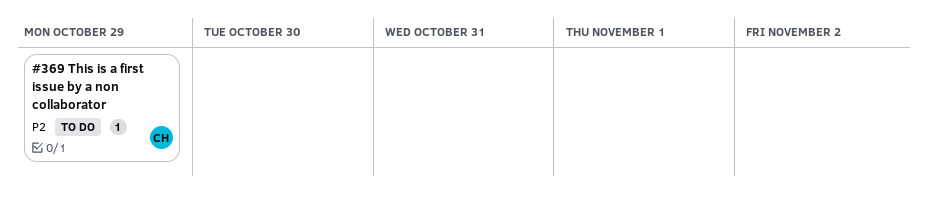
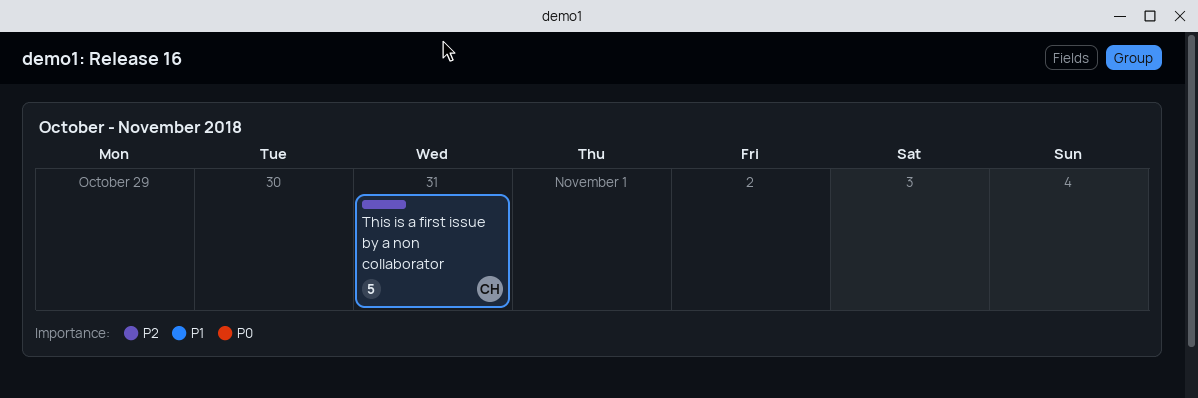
This is a first issue by a non collaborator, estimate: 1 -> 5
This is a first issue by a non collaborator, due: Oct 29 -> Oct 31

